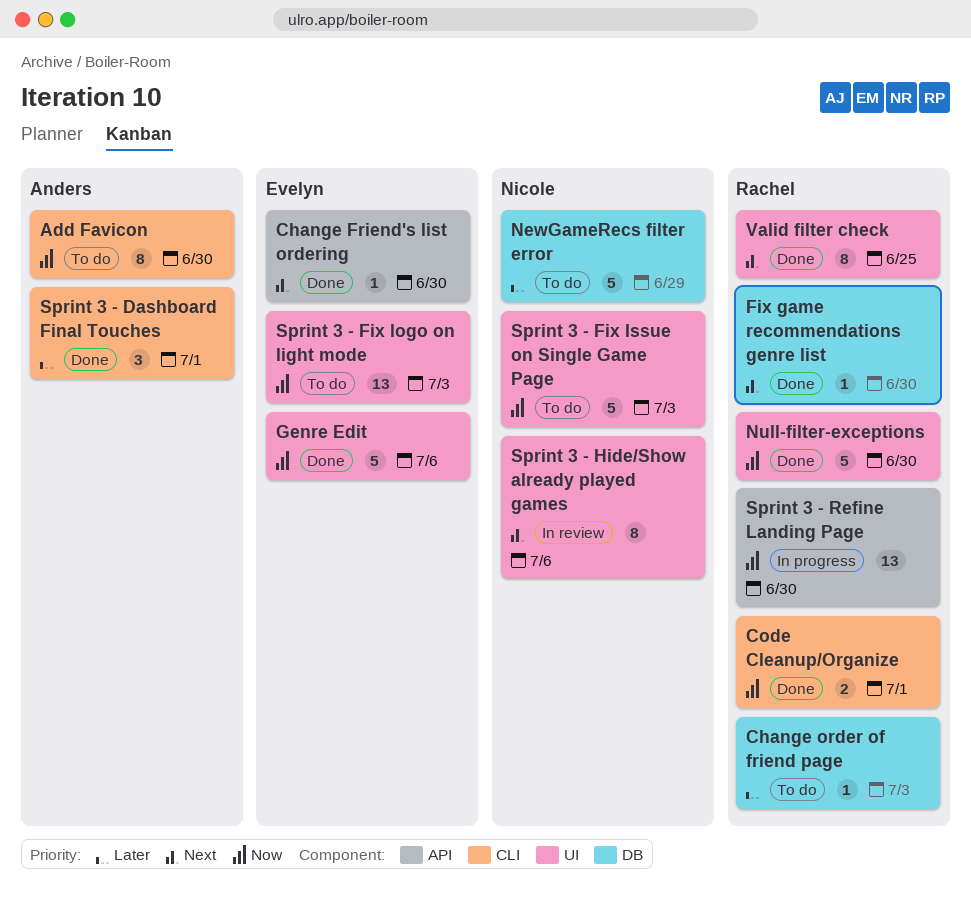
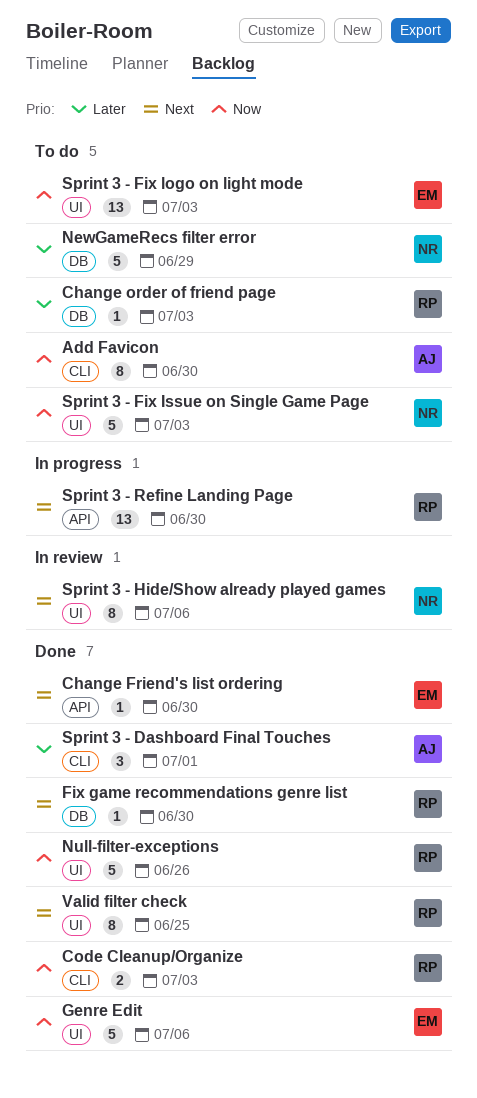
Code Cleanup/Organize, due: Jul 1 -> Jul 3
Null-filter-exceptions, due: Jun 30 -> Jun 26
Sprint 3 - Refine Landing Page, priority: Now -> Next

